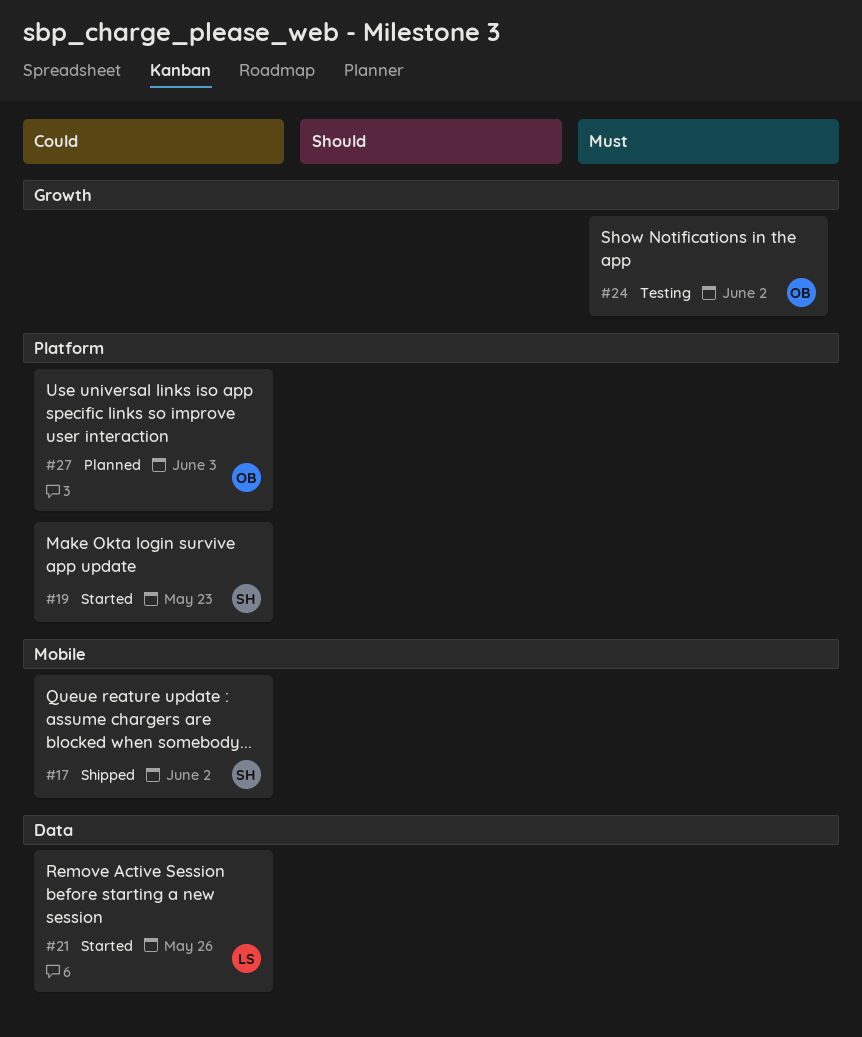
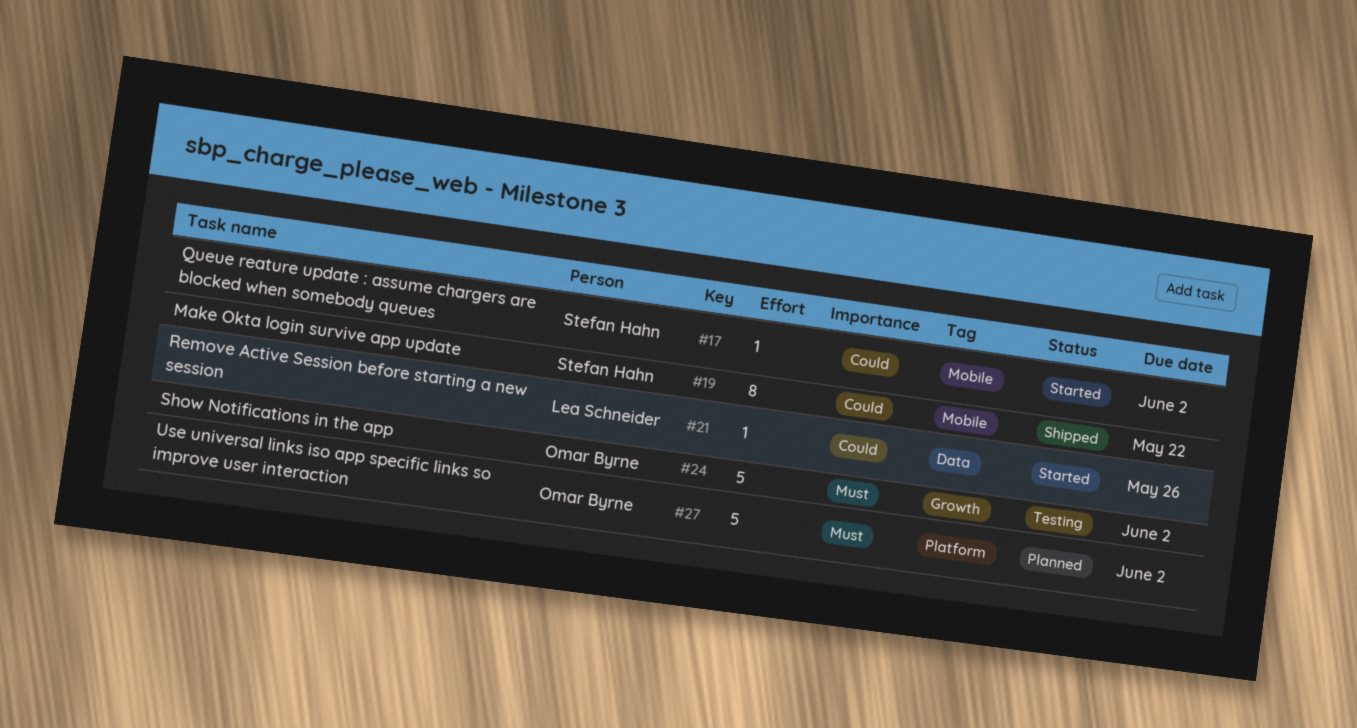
#17, status: Shipped -> Started
#19, status: Started -> Shipped
#19, label: Platform -> Mobile
#19, due: May 23 -> May 22
#27, priority: Could -> Must
#27, due: Jun 3 -> Jun 2

